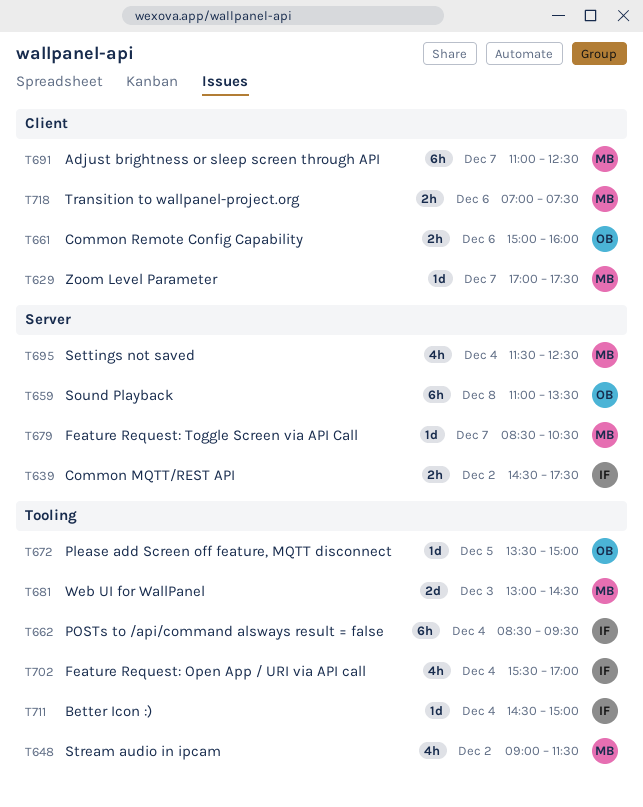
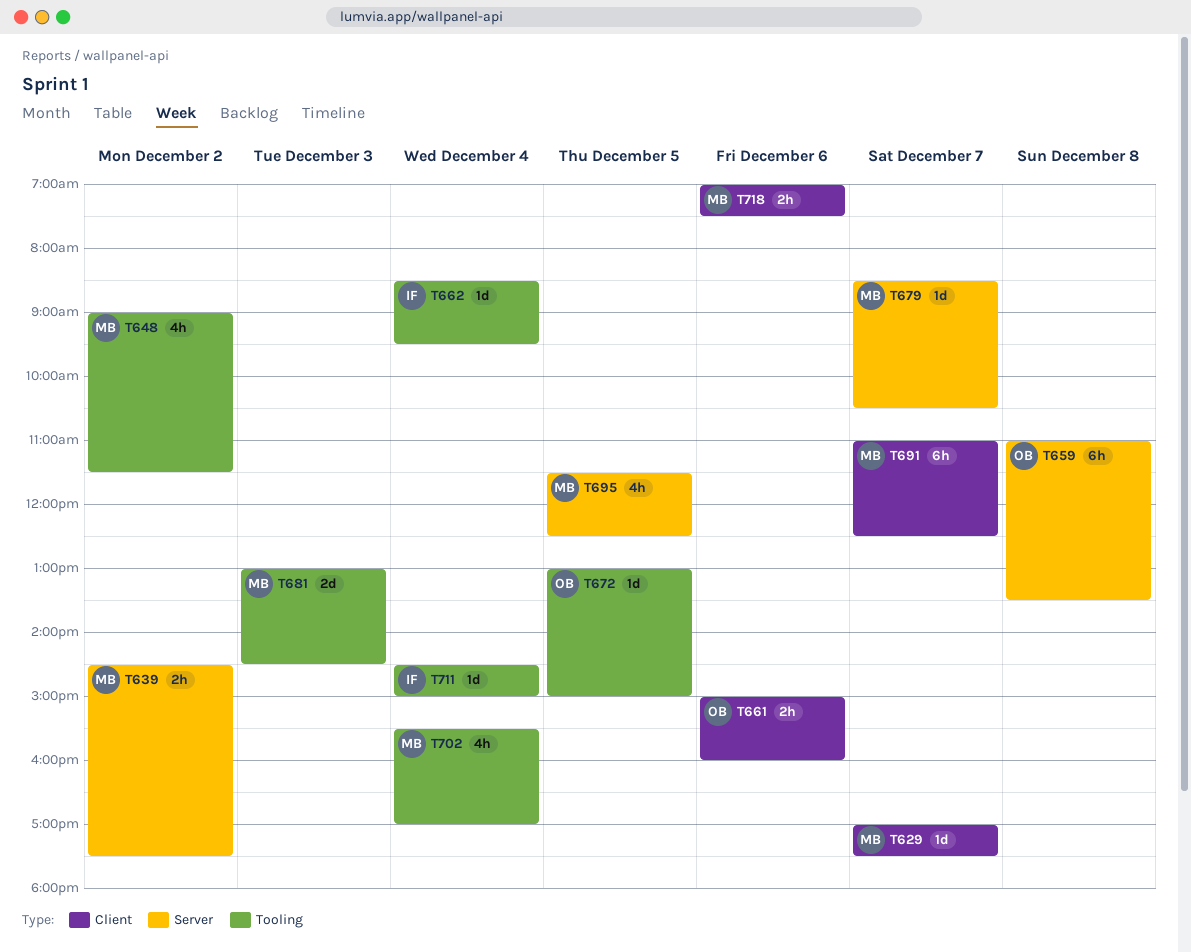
T639, owner: IF -> MB
T662, estimate: 6h -> 1d
T672, begins: 13:30 -> 13:00
T695, day: Dec 4 -> Dec 5
T702, owner: IF -> MB

